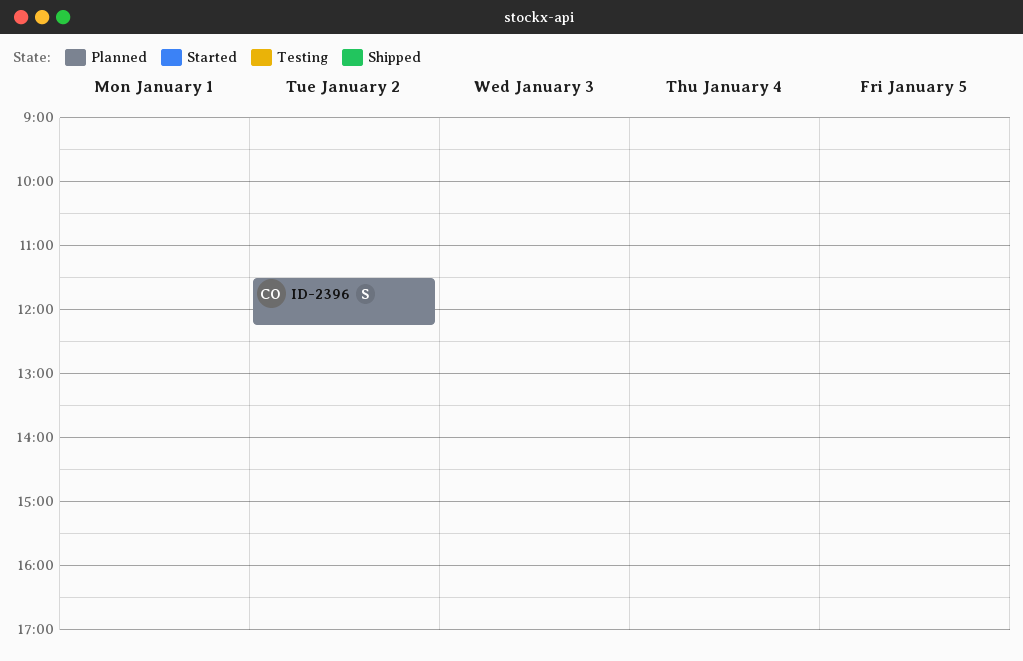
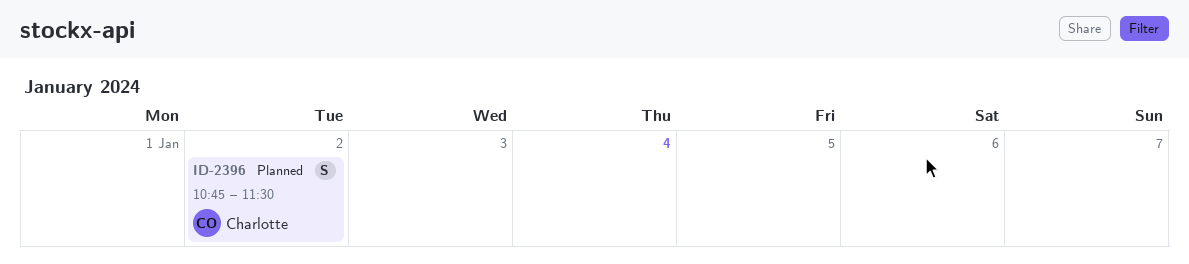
ID-2396, begins: 11:30 -> 10:45
ID-2396, ends: 12:15 -> 11:30

